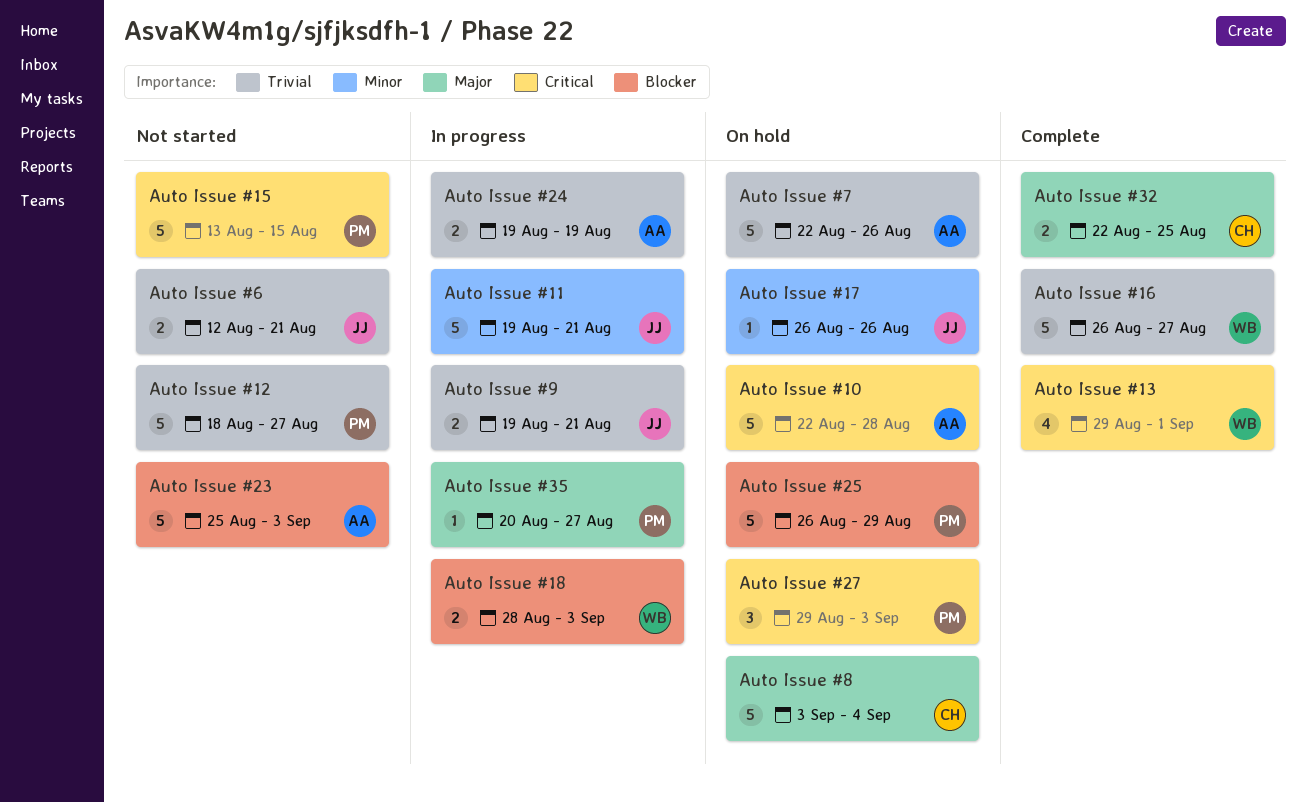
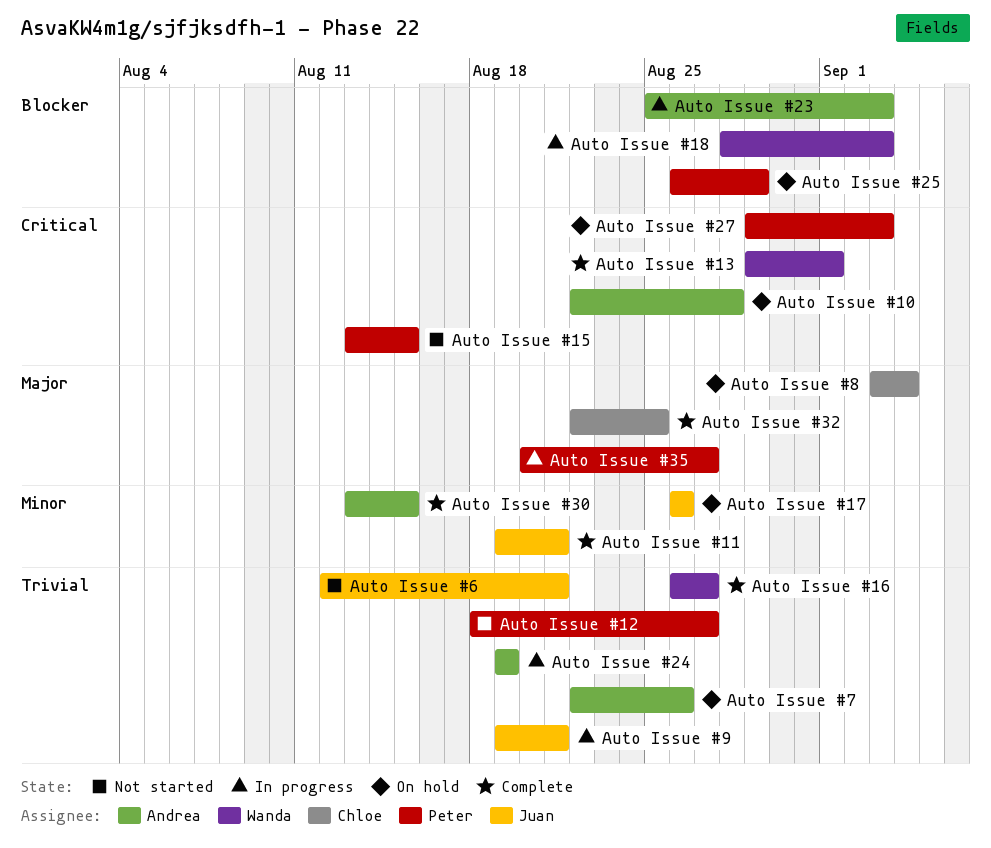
Auto Issue #11, status: In progress -> Complete
Auto Issue #23, status: Not started -> In progress
Auto Issue #30: none -> present

